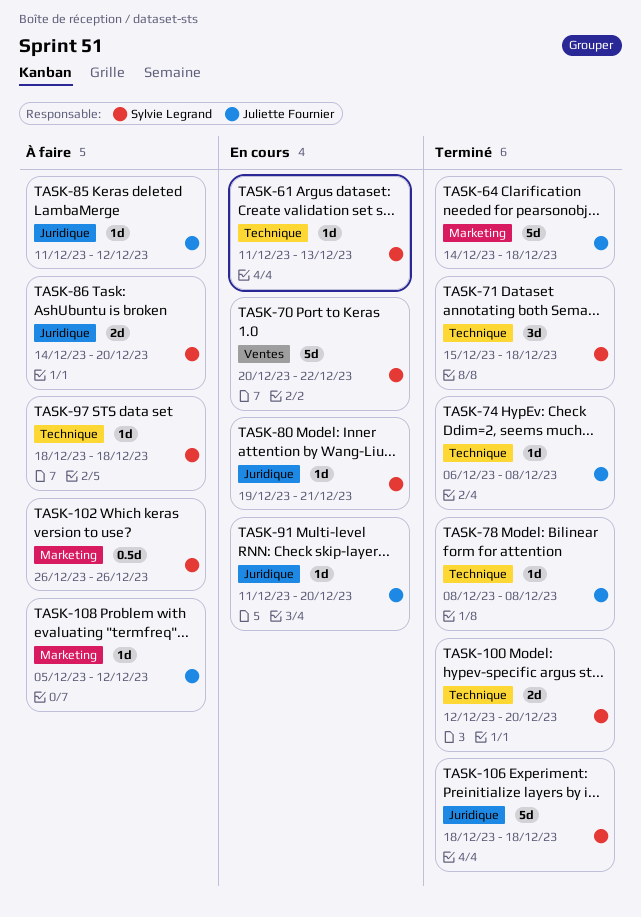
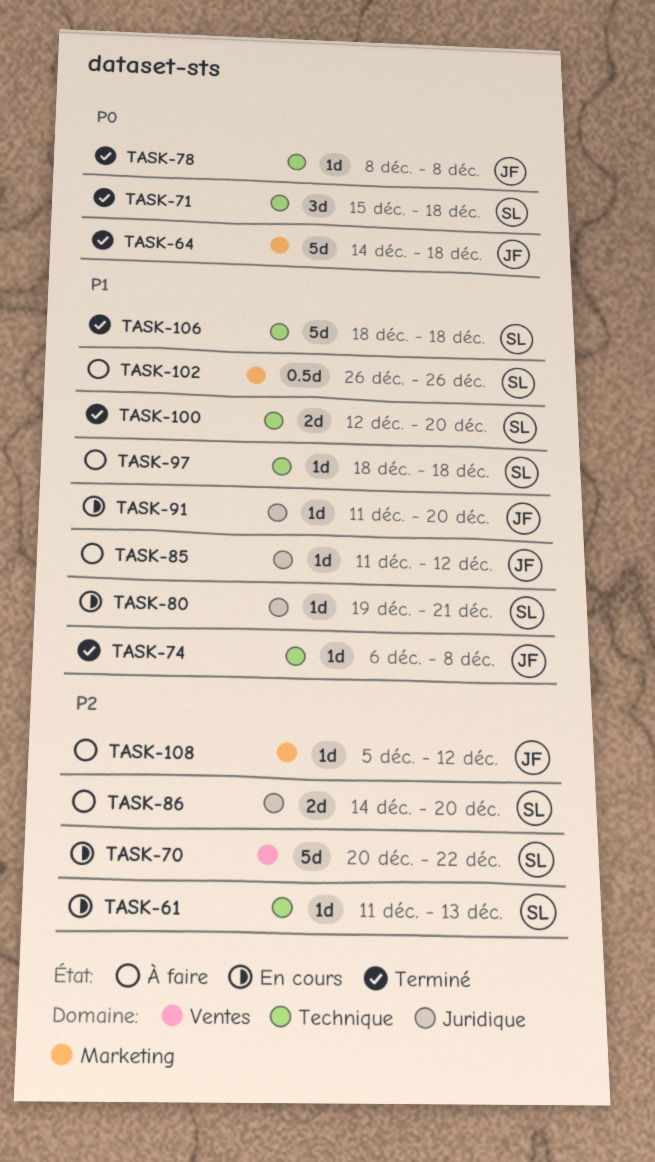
TASK-106, label: Juridique -> Technique

